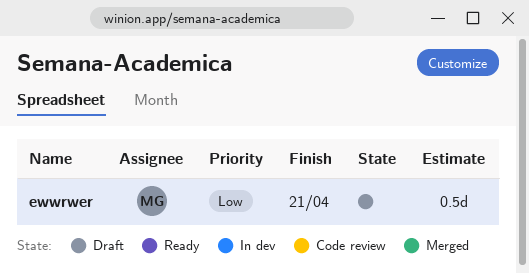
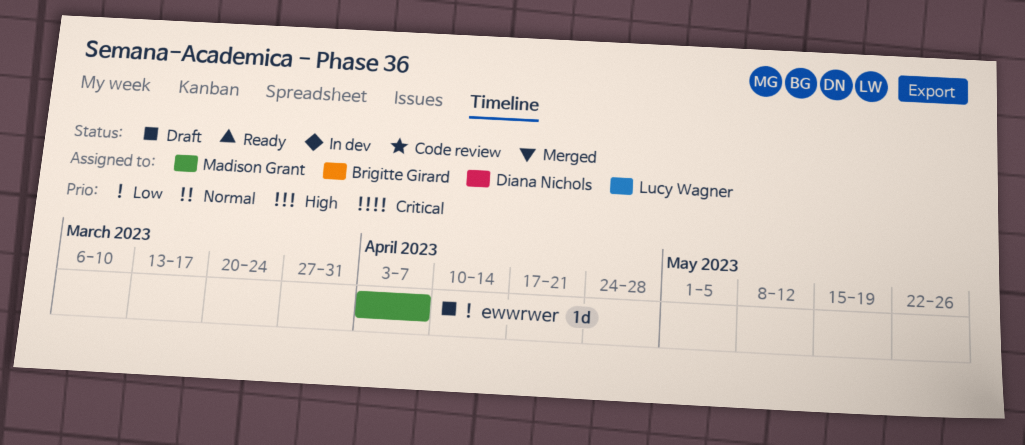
ewwrwer, estimate: 0.5d -> 1d
ewwrwer, due: Apr 21 -> Apr 7

